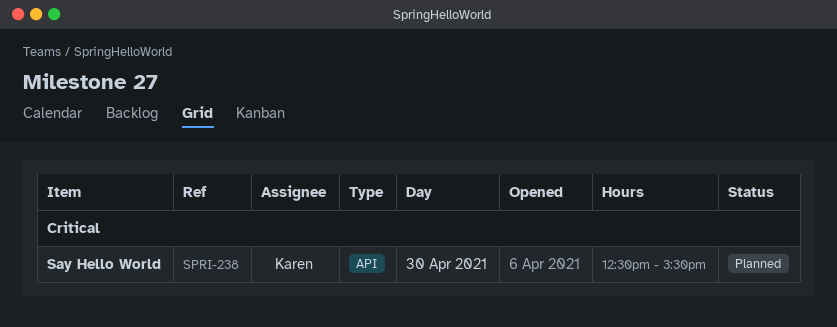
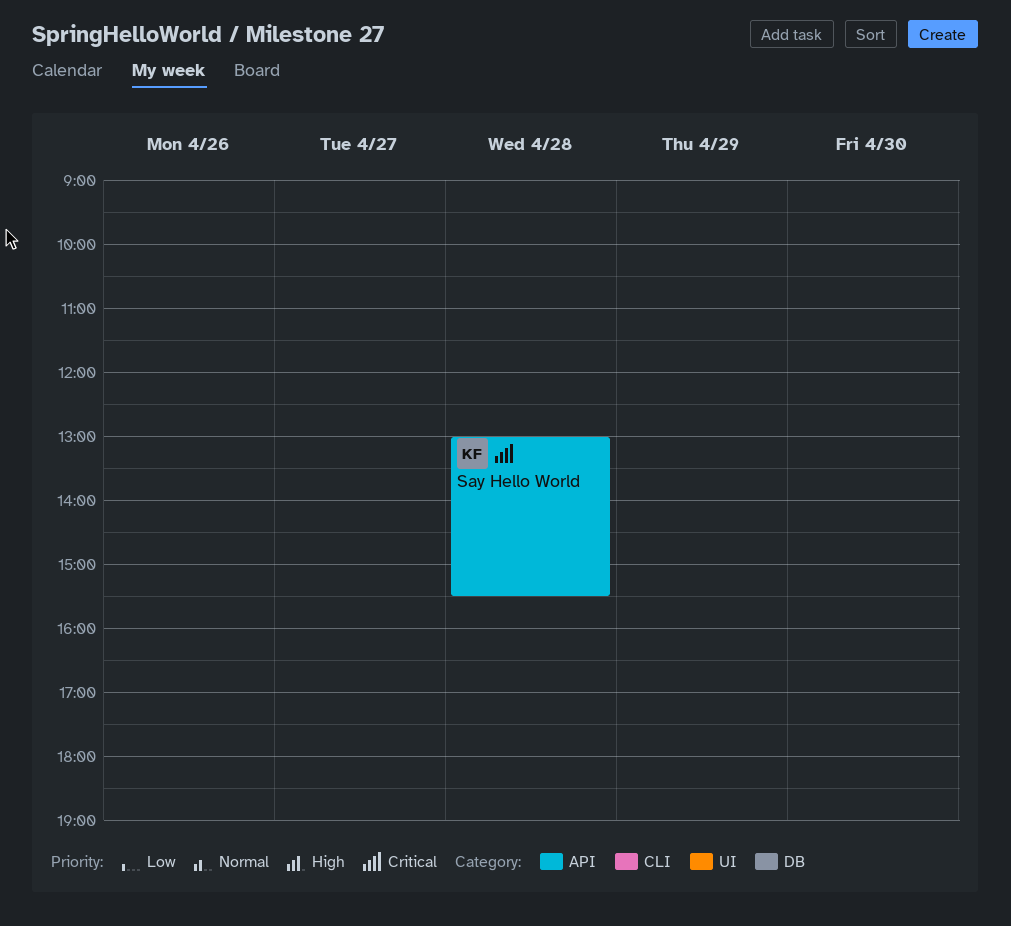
Say Hello World, day: Apr 30 -> Apr 28
Say Hello World, begins: 12:30 -> 13:00

